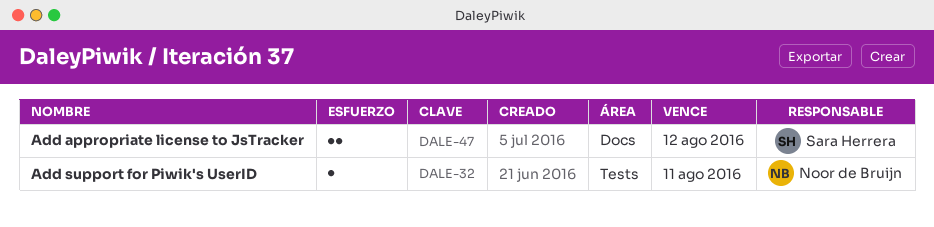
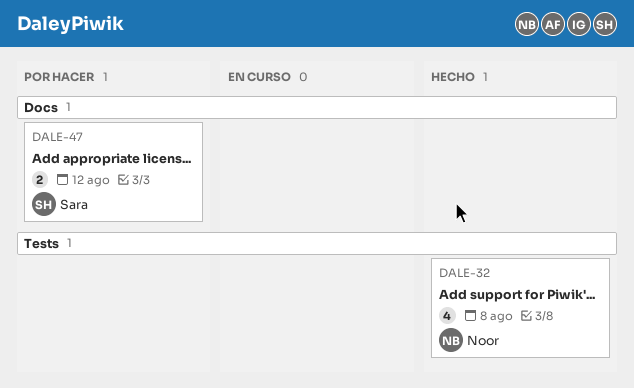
DALE-32, estimate: 1 -> 4
DALE-32, due: Aug 11 -> Aug 8

